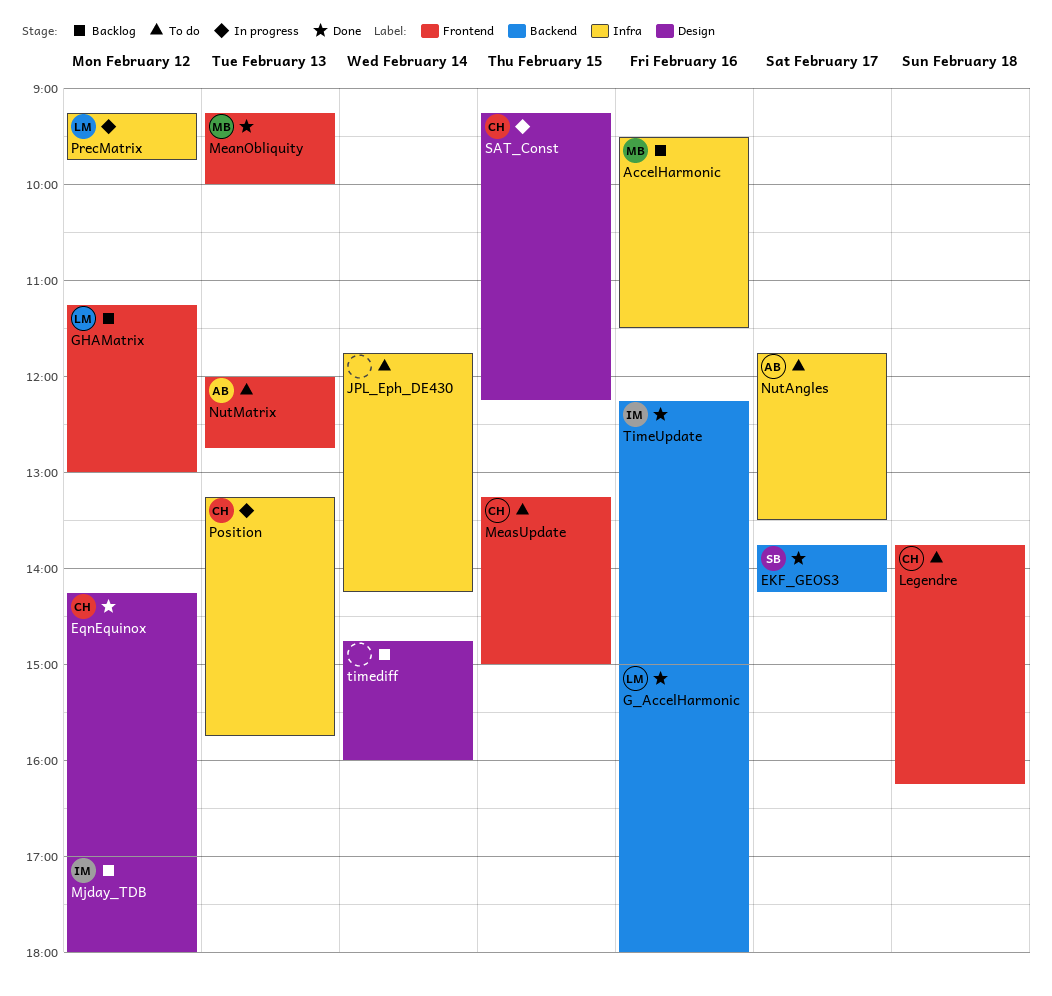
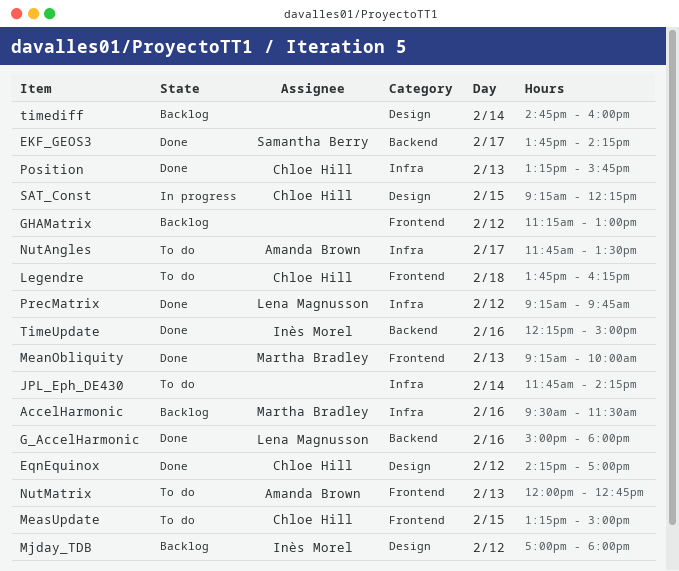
GHAMatrix, owner: Lena Magnusson -> none
Position, status: In progress -> Done
PrecMatrix, status: In progress -> Done

